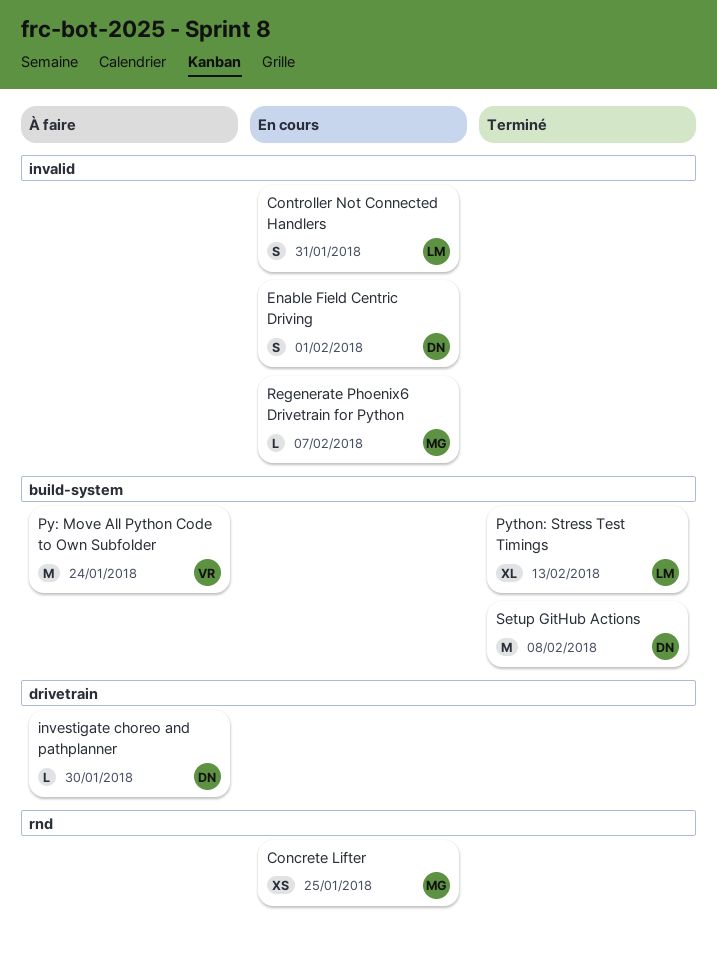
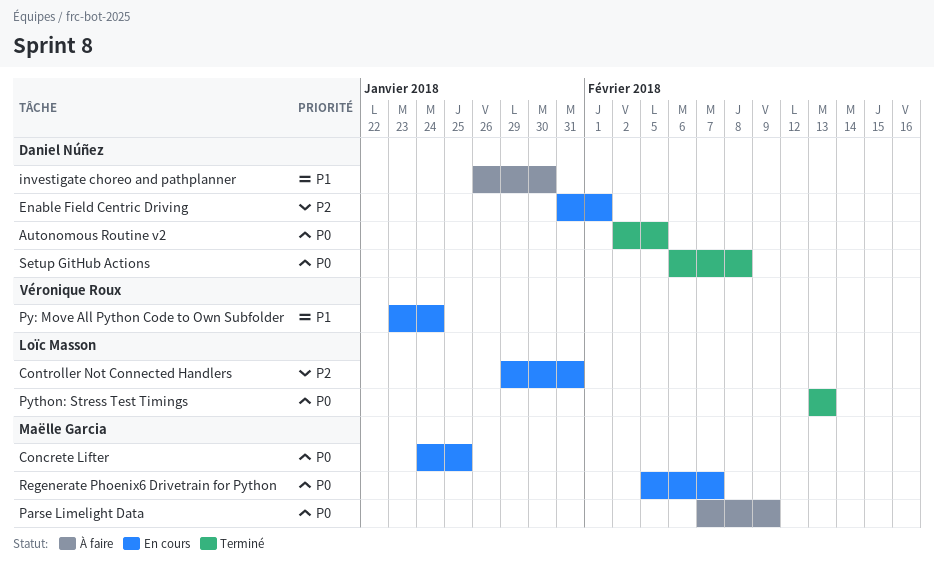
Autonomous Routine v2: none -> present
Parse Limelight Data: none -> present
Py: Move All Python Code to Own Subfolder, status: À faire -> En cours

